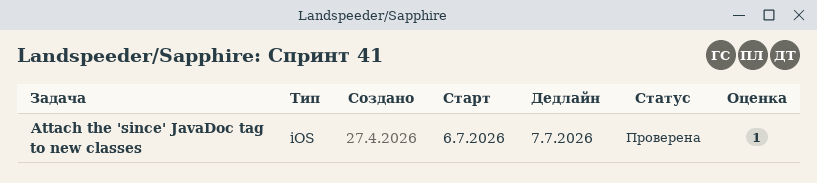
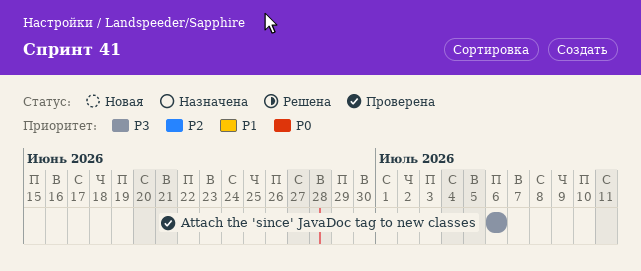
Attach the 'since' JavaDoc tag to new classes, due: Jul 7 -> Jul 6

